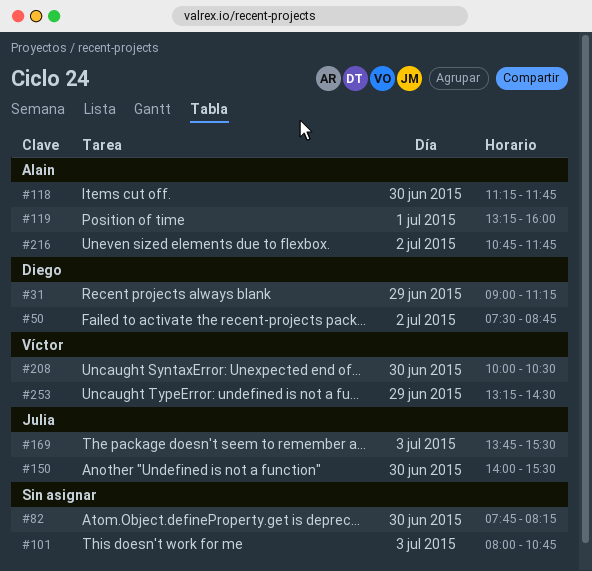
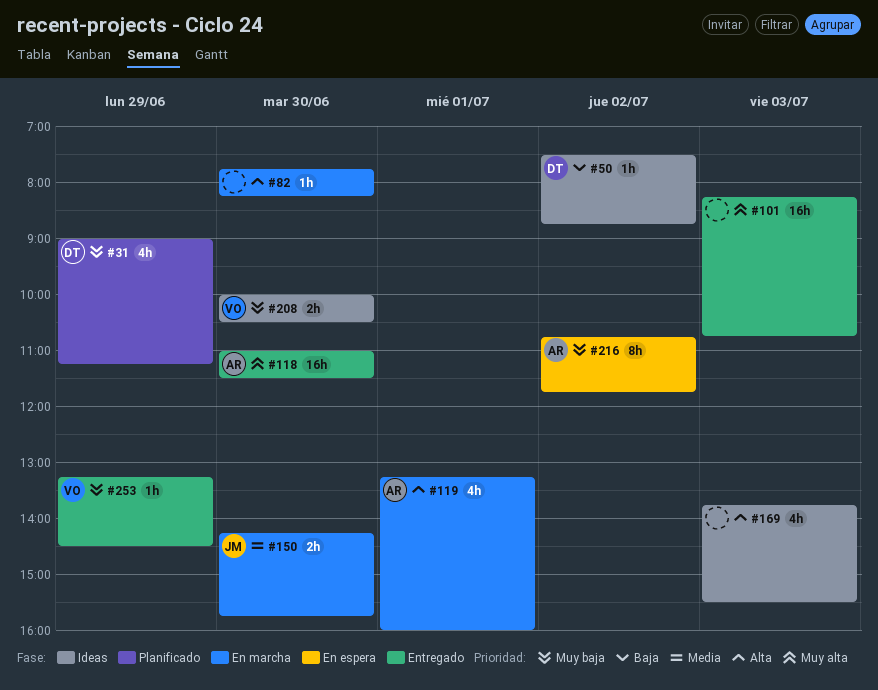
#101, begins: 08:00 -> 08:15
#118, begins: 11:15 -> 11:00
#118, ends: 11:45 -> 11:30
#150, begins: 14:00 -> 14:15
#150, ends: 15:30 -> 15:45
#169, owner: Julia -> none

